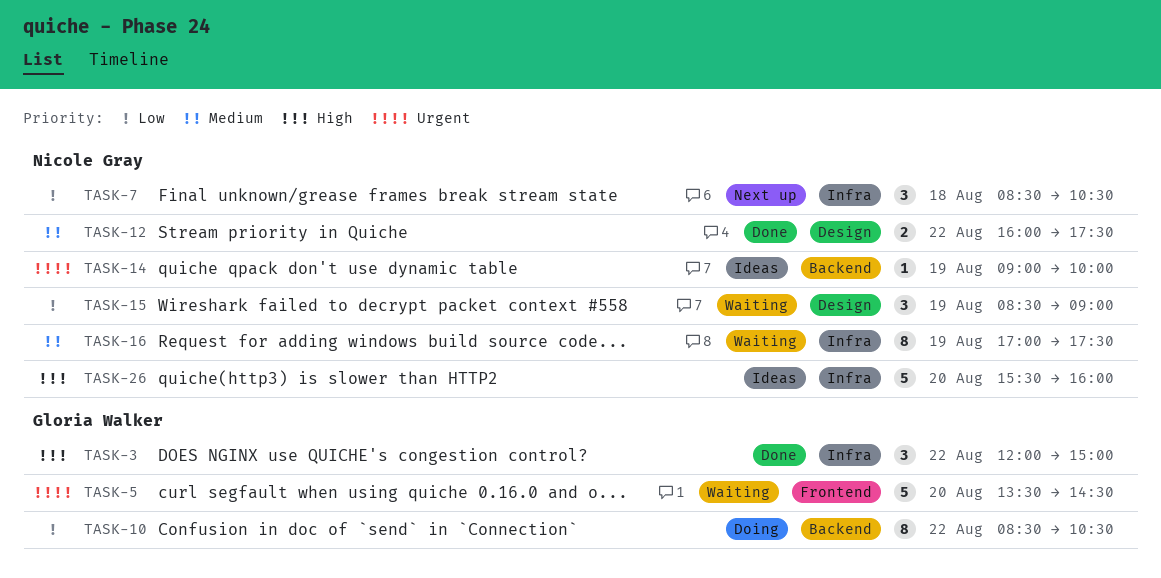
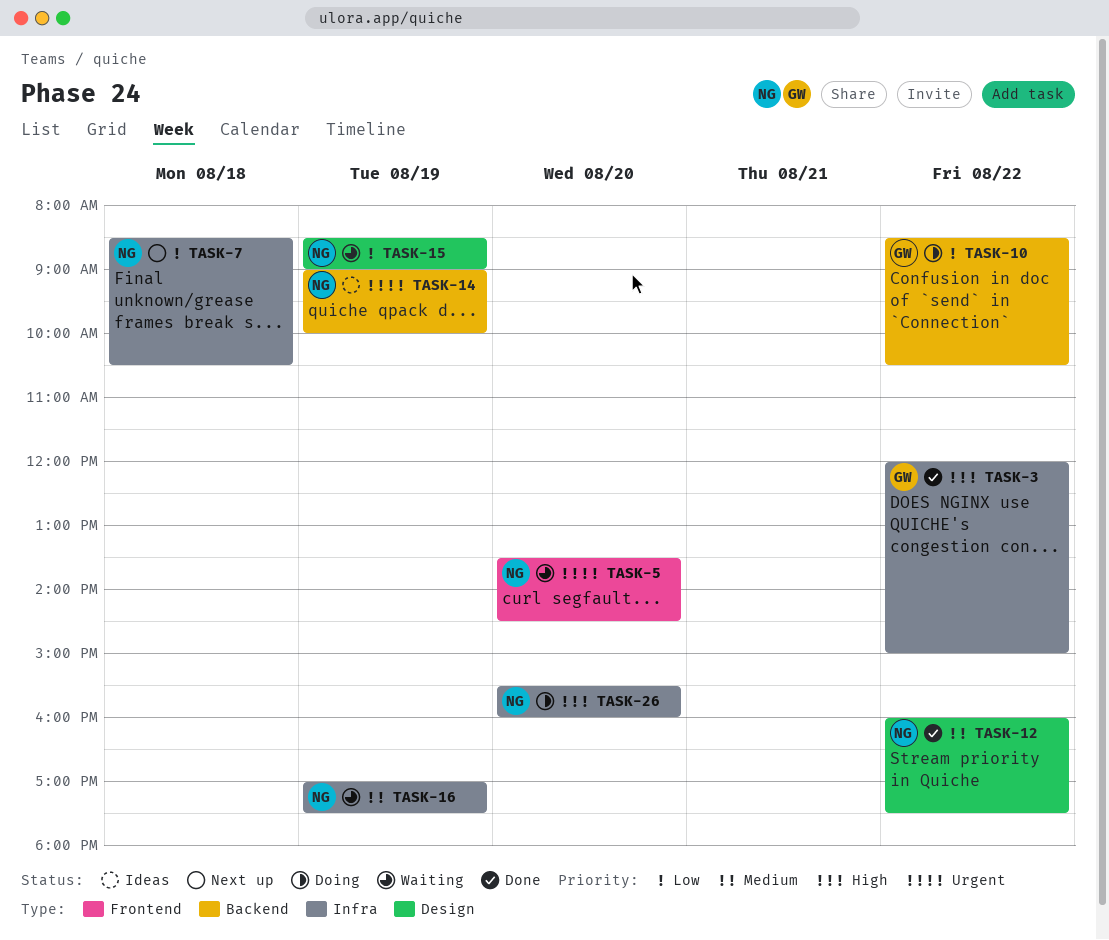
TASK-5, owner: Gloria Walker -> Nicole Gray
TASK-26, status: Ideas -> Doing

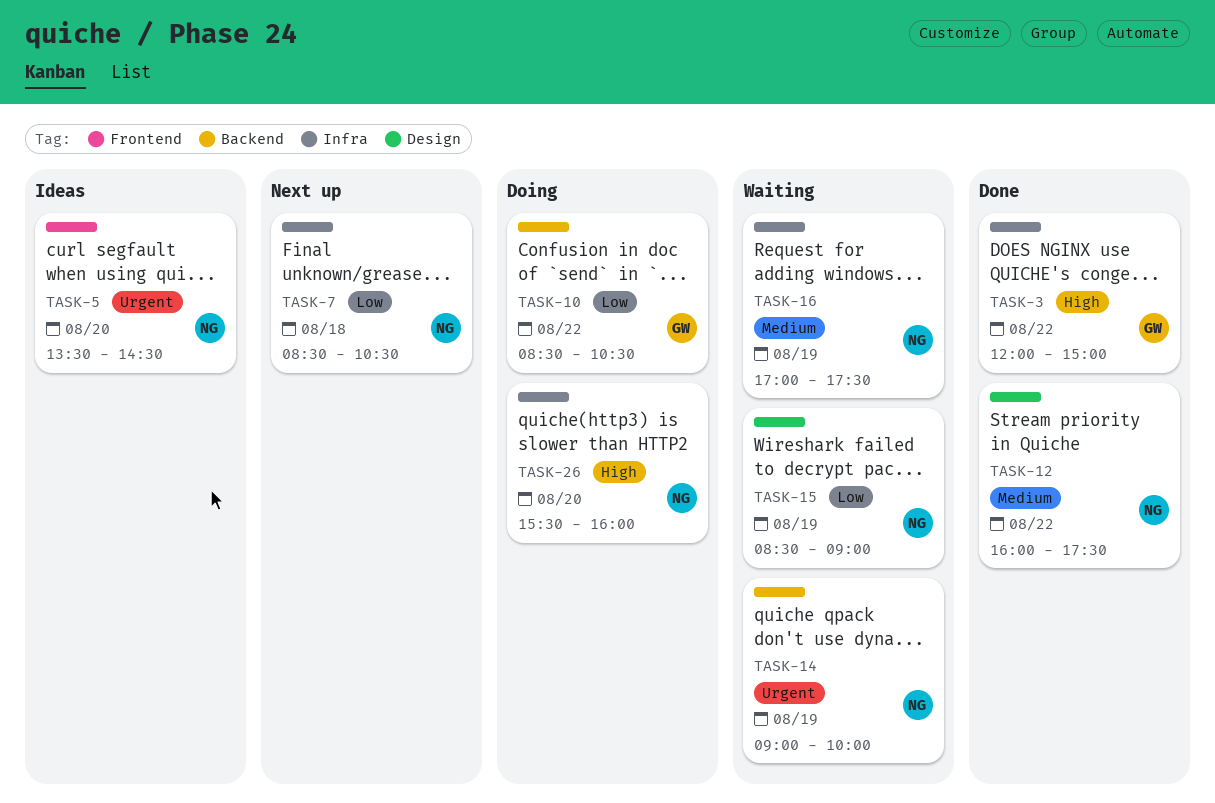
TASK-5, status: Waiting -> Ideas
TASK-14, status: Ideas -> Waiting

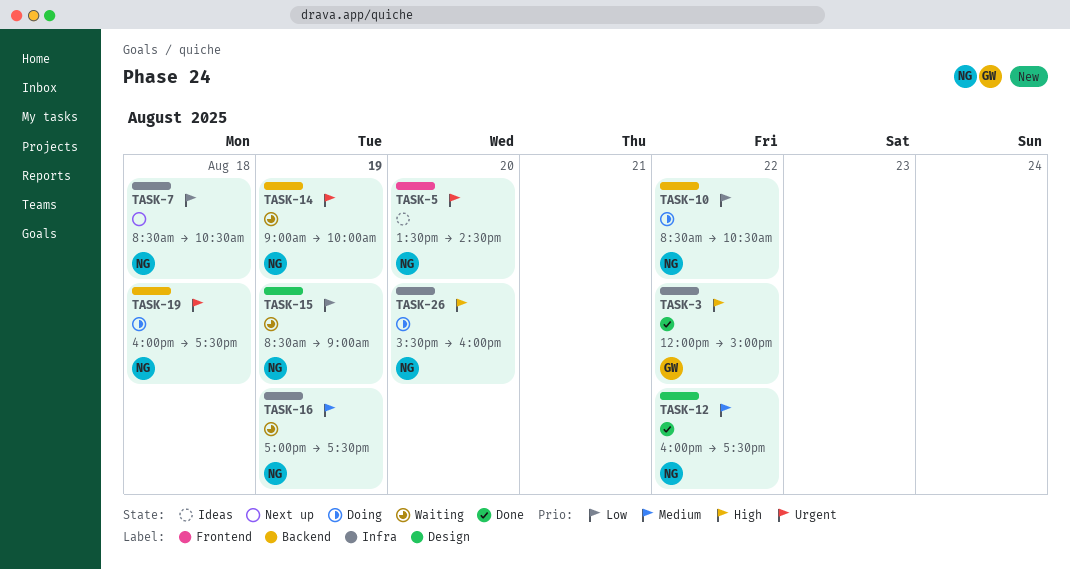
TASK-10, owner: GW -> NG
TASK-19: none -> present

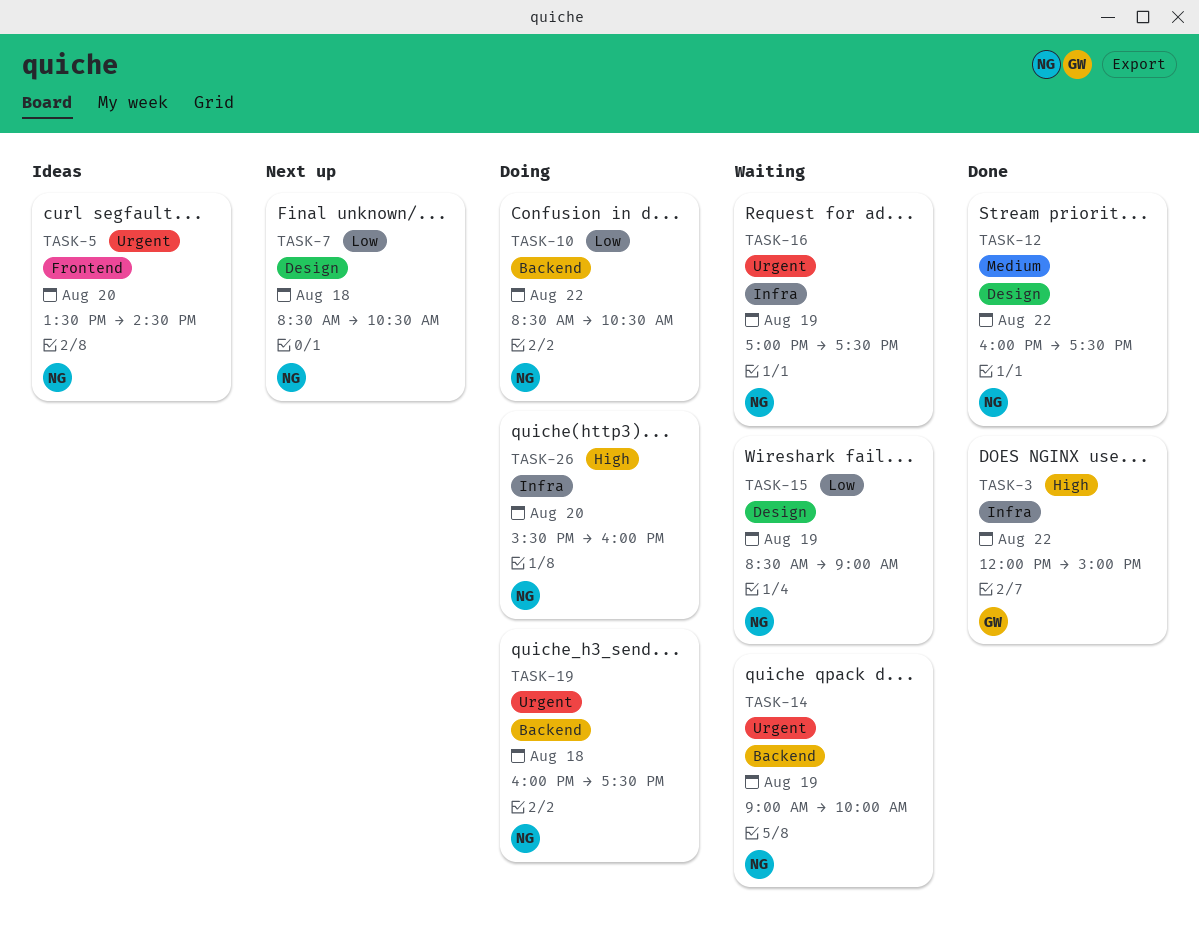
TASK-7, label: Infra -> Design
TASK-16, priority: Medium -> Urgent

